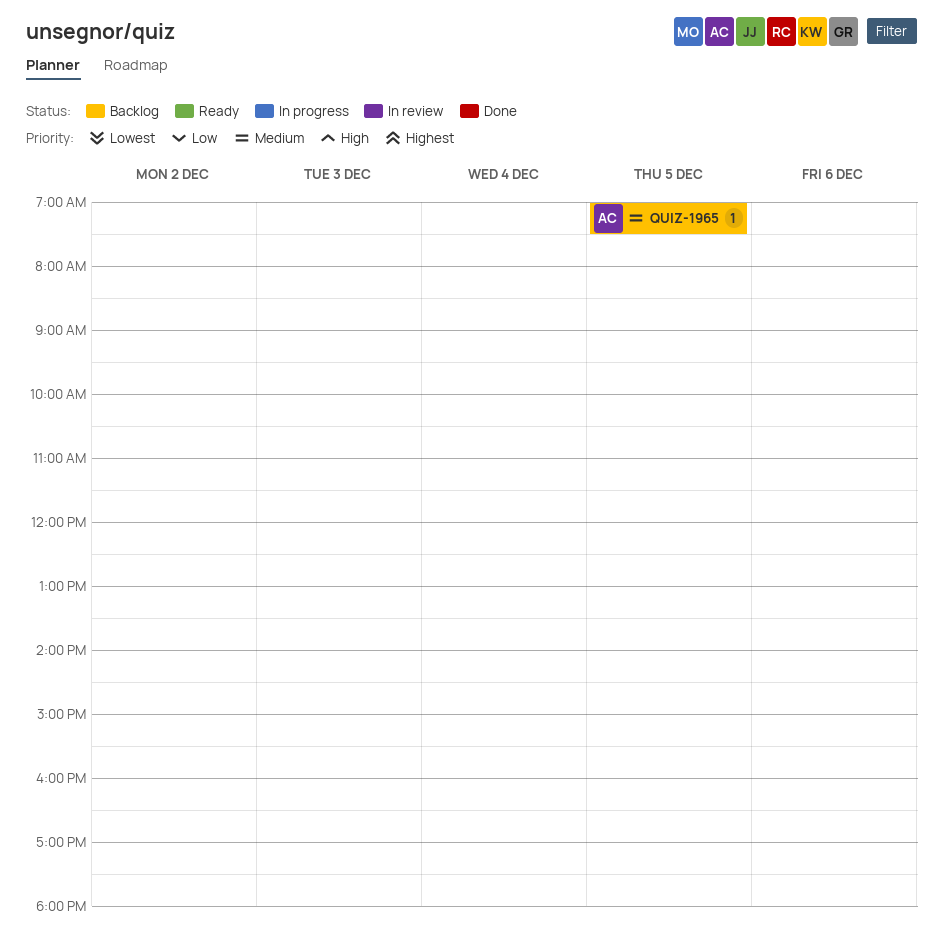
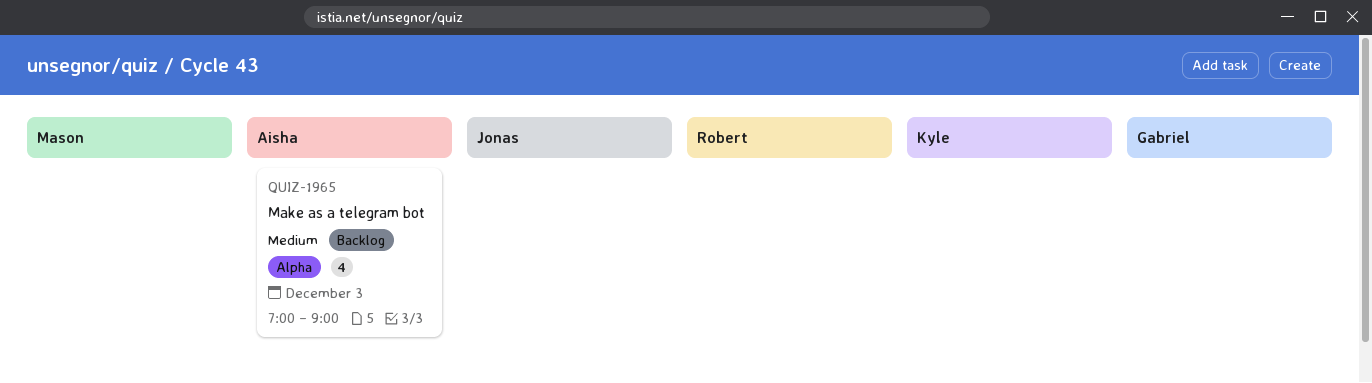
QUIZ-1965, estimate: 1 -> 4
QUIZ-1965, day: Dec 5 -> Dec 3
QUIZ-1965, ends: 07:30 -> 09:00

